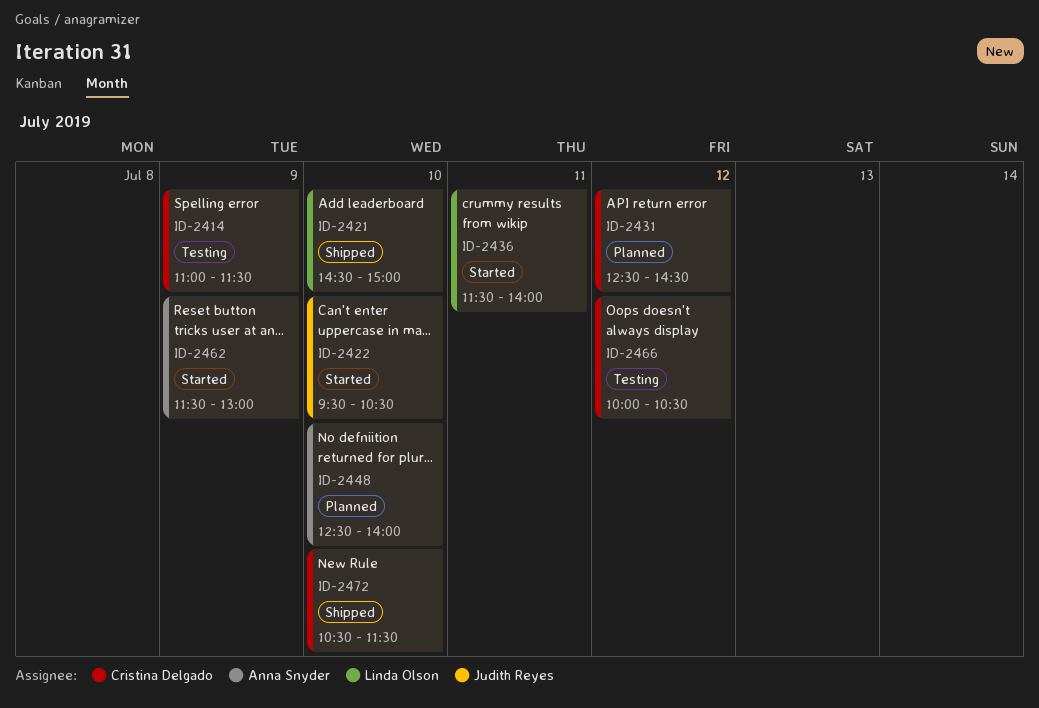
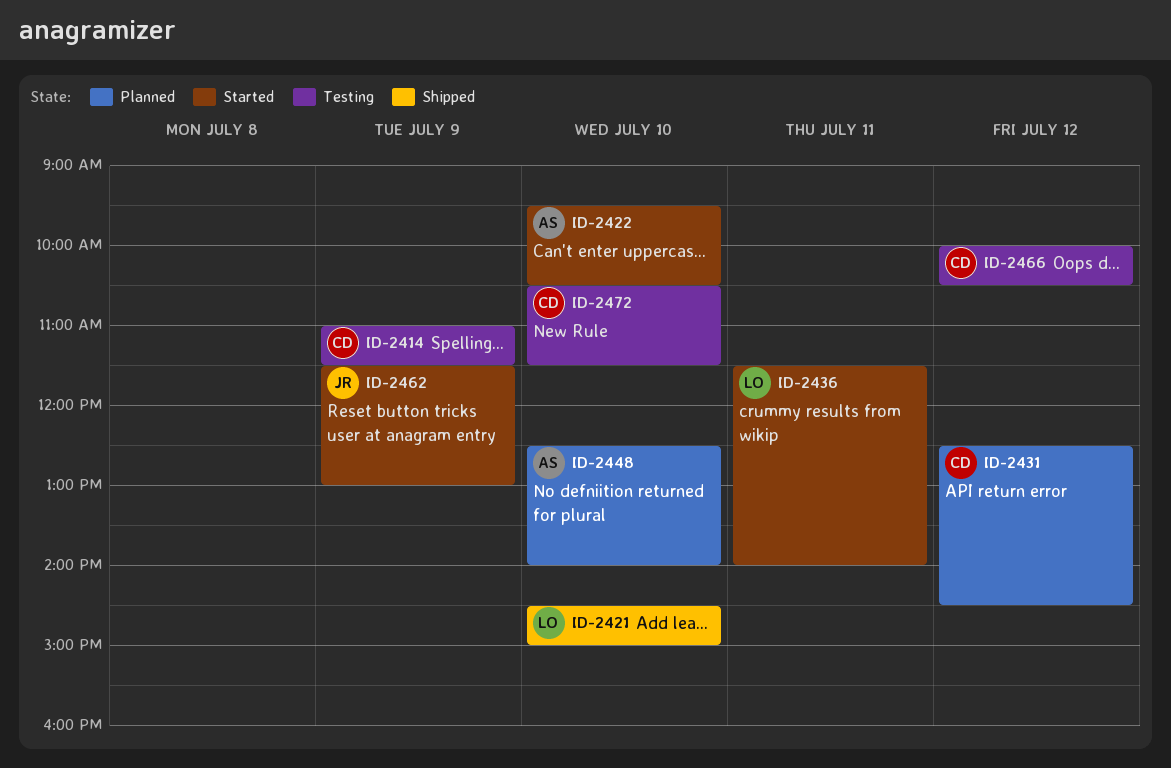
ID-2422, owner: Judith Reyes -> Anna Snyder
ID-2462, owner: Anna Snyder -> Judith Reyes
ID-2472, status: Shipped -> Testing

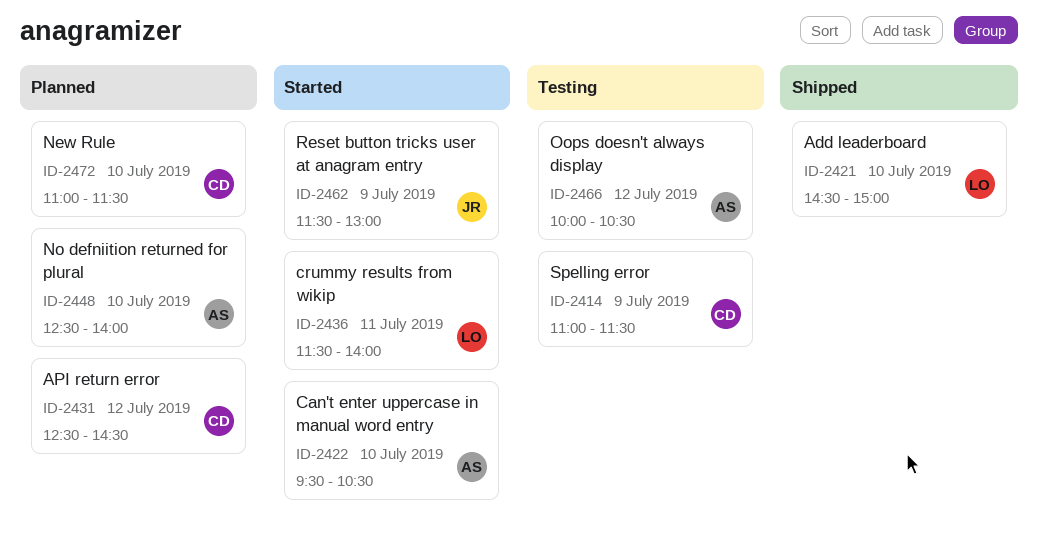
ID-2466, owner: CD -> AS
ID-2472, status: Testing -> Planned
ID-2472, begins: 10:30 -> 11:00

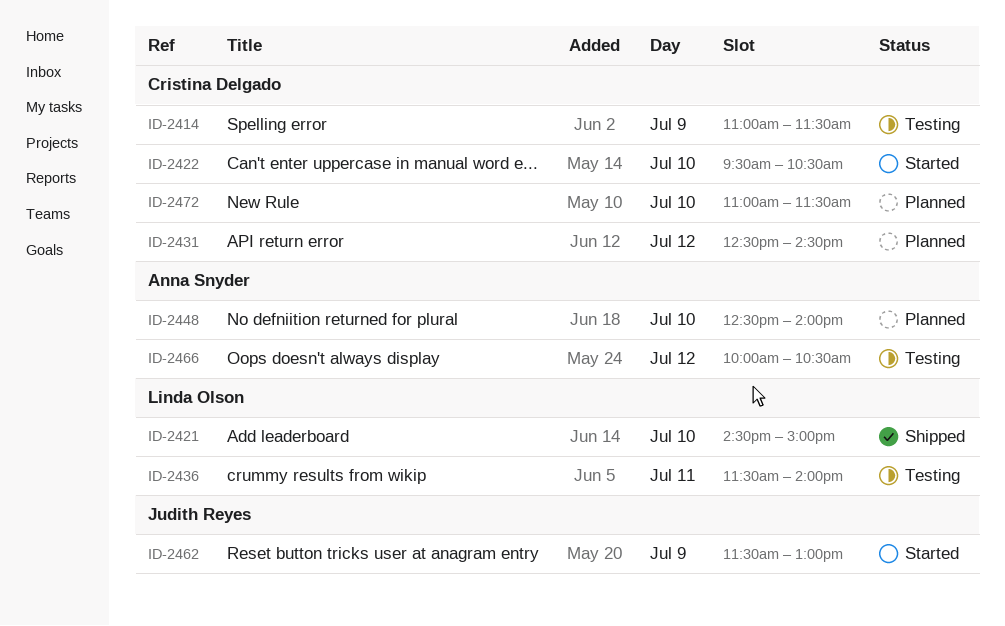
ID-2422, owner: Anna Snyder -> Cristina Delgado
ID-2436, status: Started -> Testing

